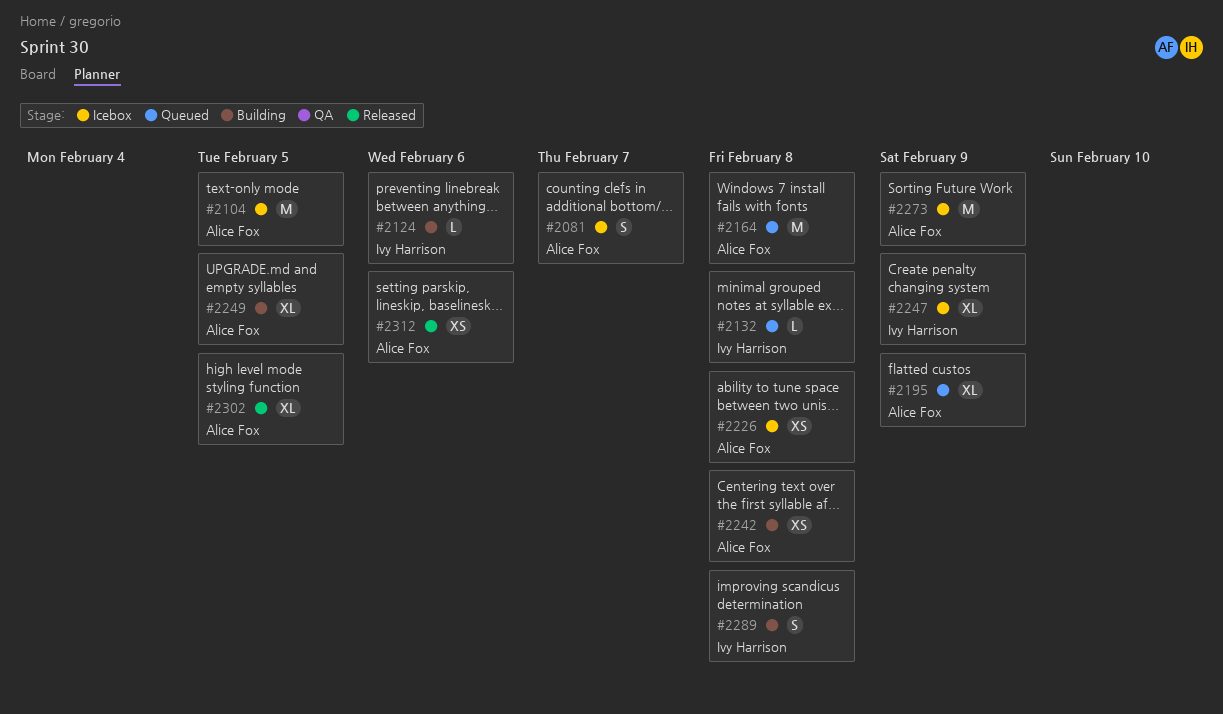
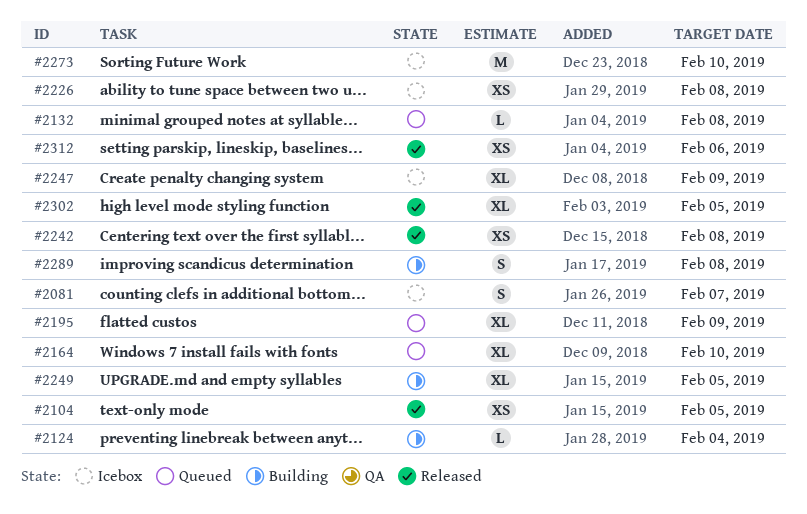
#2104, status: Icebox -> Released
#2104, estimate: M -> XS
#2124, due: Feb 6 -> Feb 4
#2164, estimate: M -> XL
#2164, due: Feb 8 -> Feb 10
#2242, status: Building -> Released
#2273, due: Feb 9 -> Feb 10

